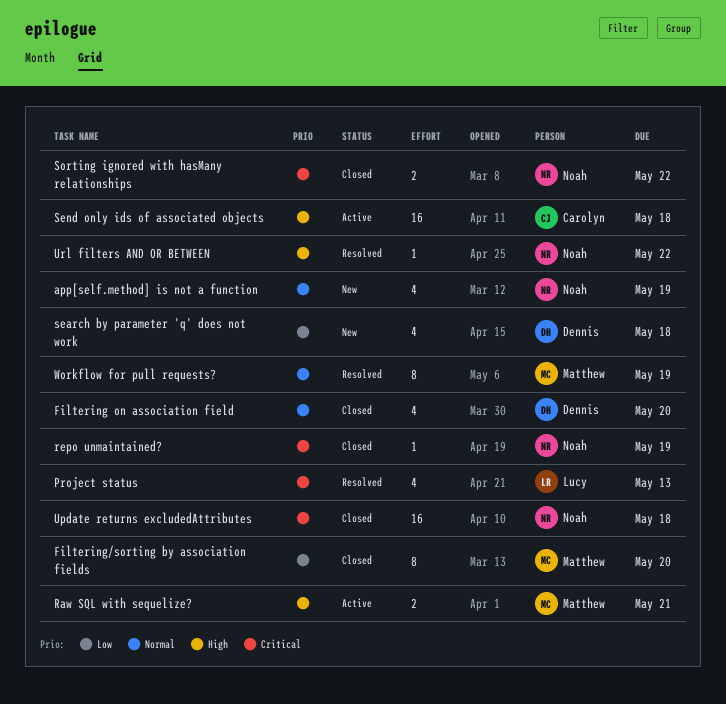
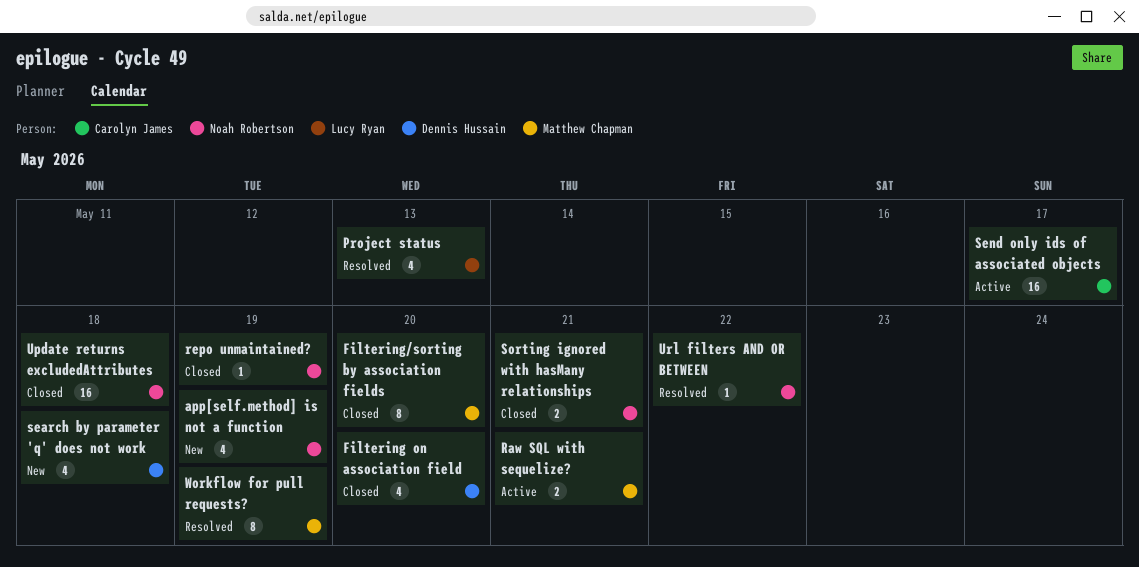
Send only ids of associated objects, due: May 18 -> May 17
Sorting ignored with hasMany relationships, due: May 22 -> May 21

